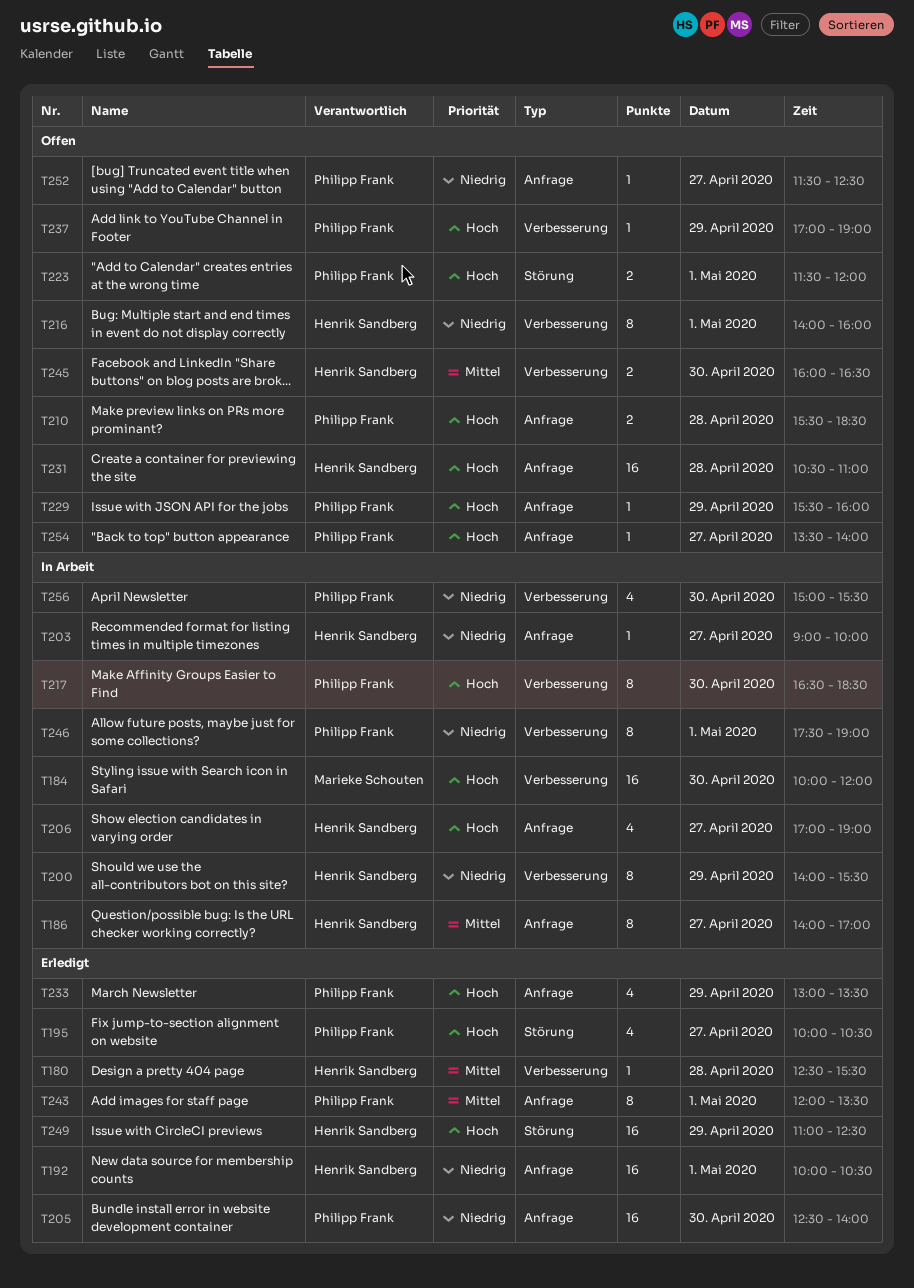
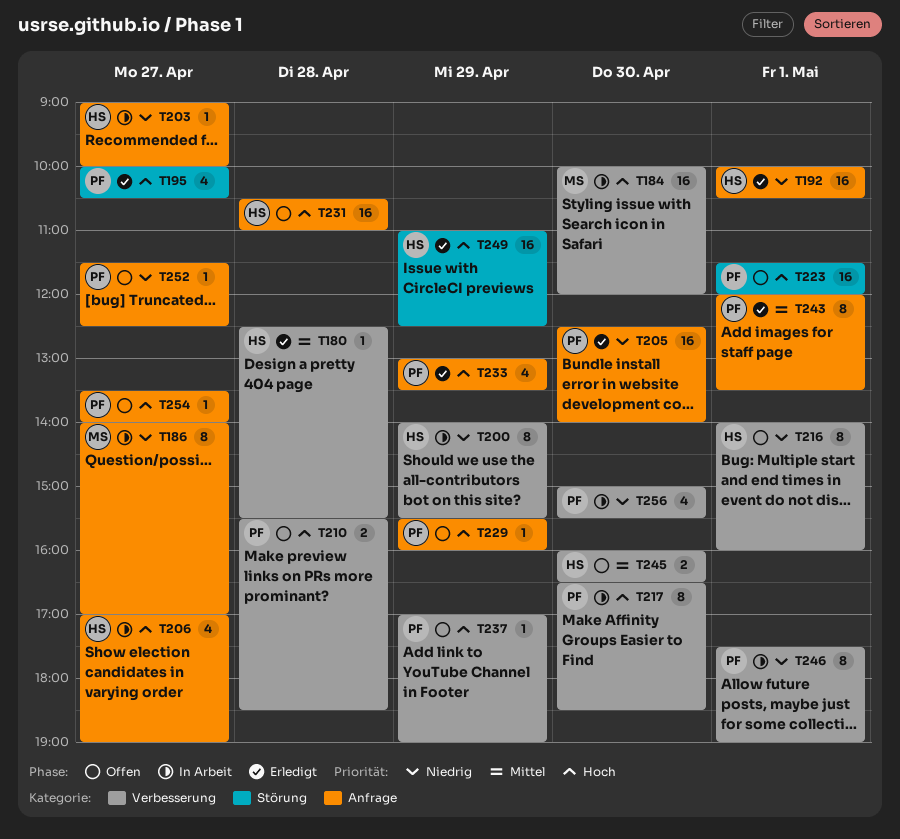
T186, owner: Henrik Sandberg -> Marieke Schouten
T186, priority: Mittel -> Niedrig
T210, label: Anfrage -> Verbesserung
T223, estimate: 2 -> 16

